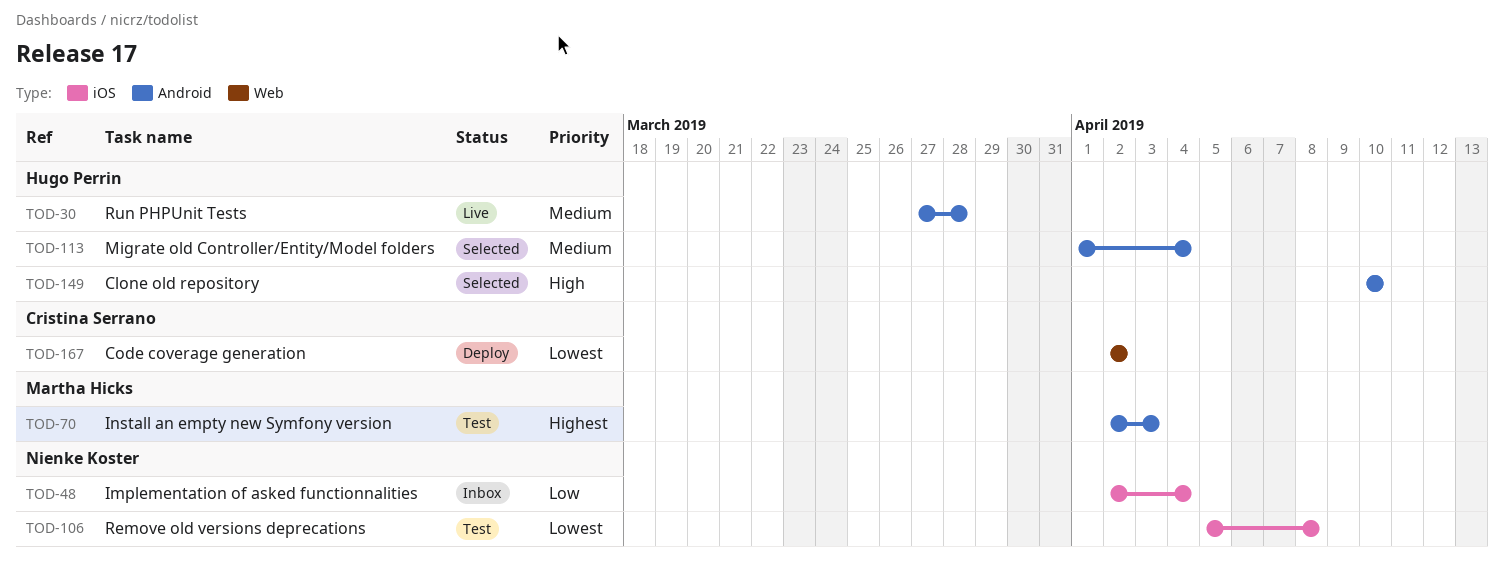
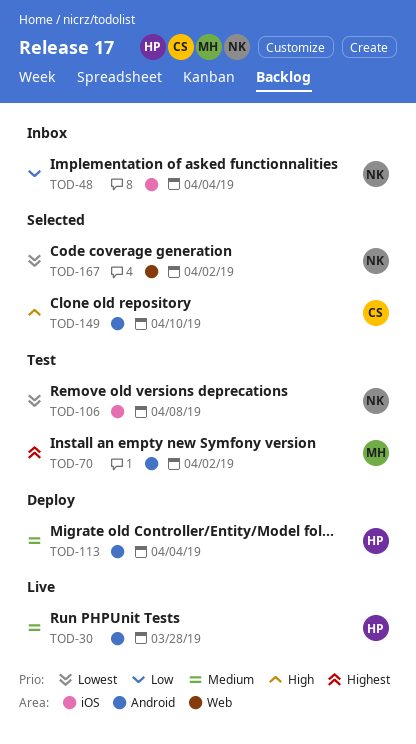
TOD-70, due: Apr 3 -> Apr 2
TOD-113, status: Selected -> Deploy
TOD-149, owner: Hugo Perrin -> Cristina Serrano
TOD-167, status: Deploy -> Selected
TOD-167, owner: Cristina Serrano -> Nienke Koster

